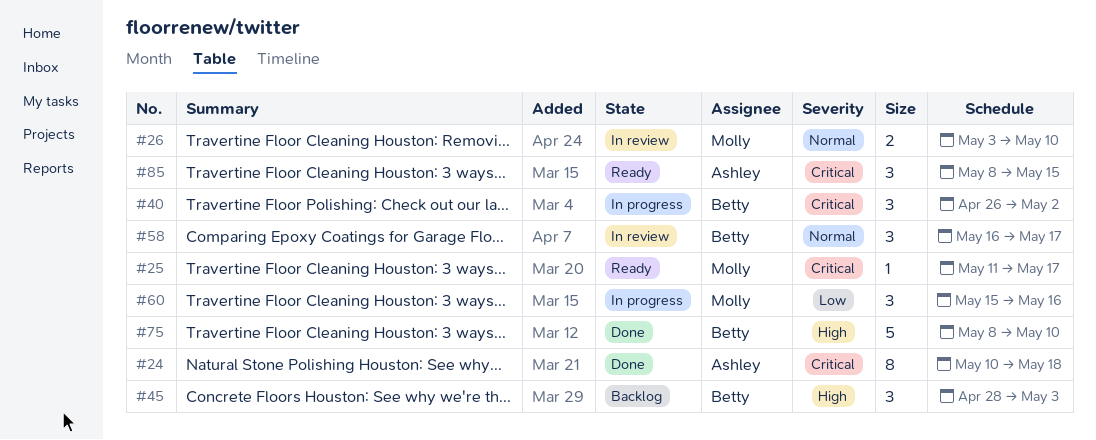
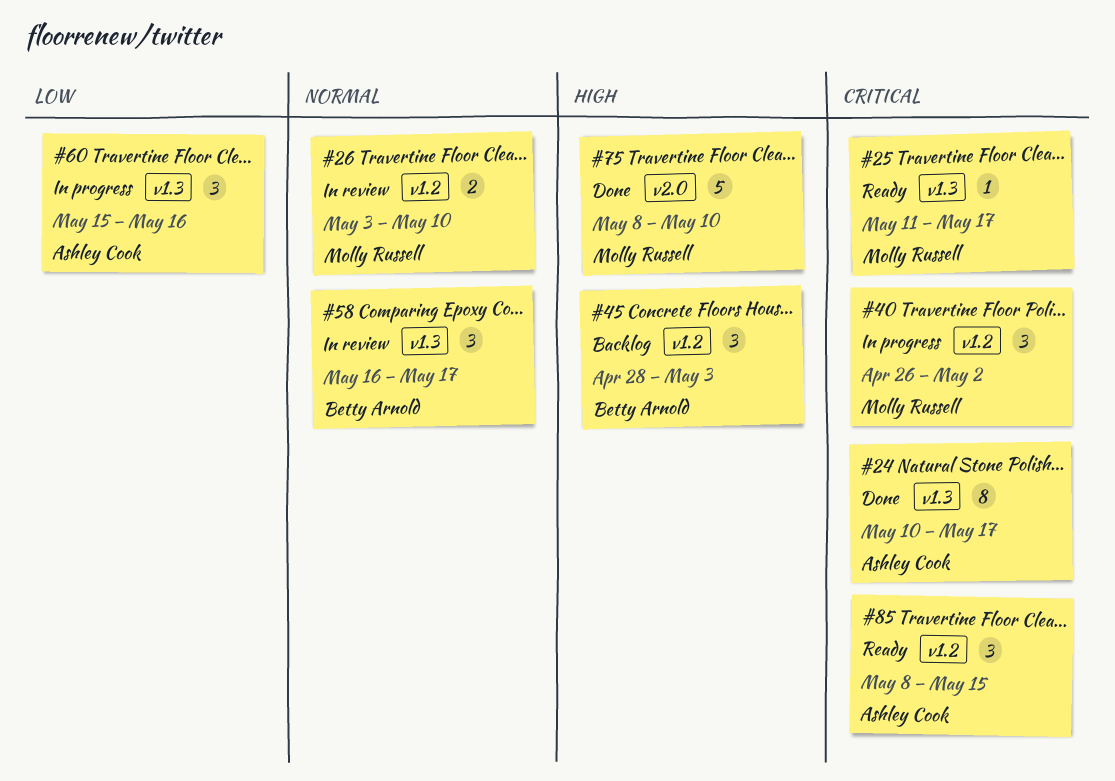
#24, due: May 18 -> May 17
#40, owner: Betty Arnold -> Molly Russell
#60, owner: Molly Russell -> Ashley Cook
#75, owner: Betty Arnold -> Molly Russell

